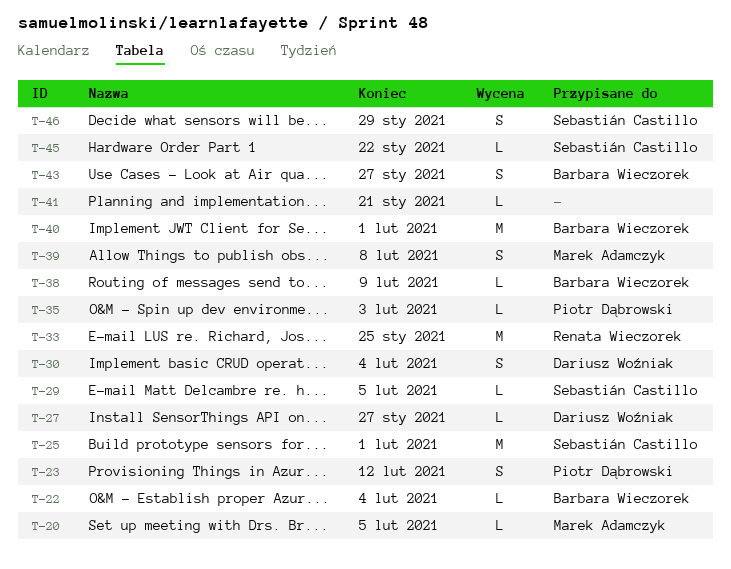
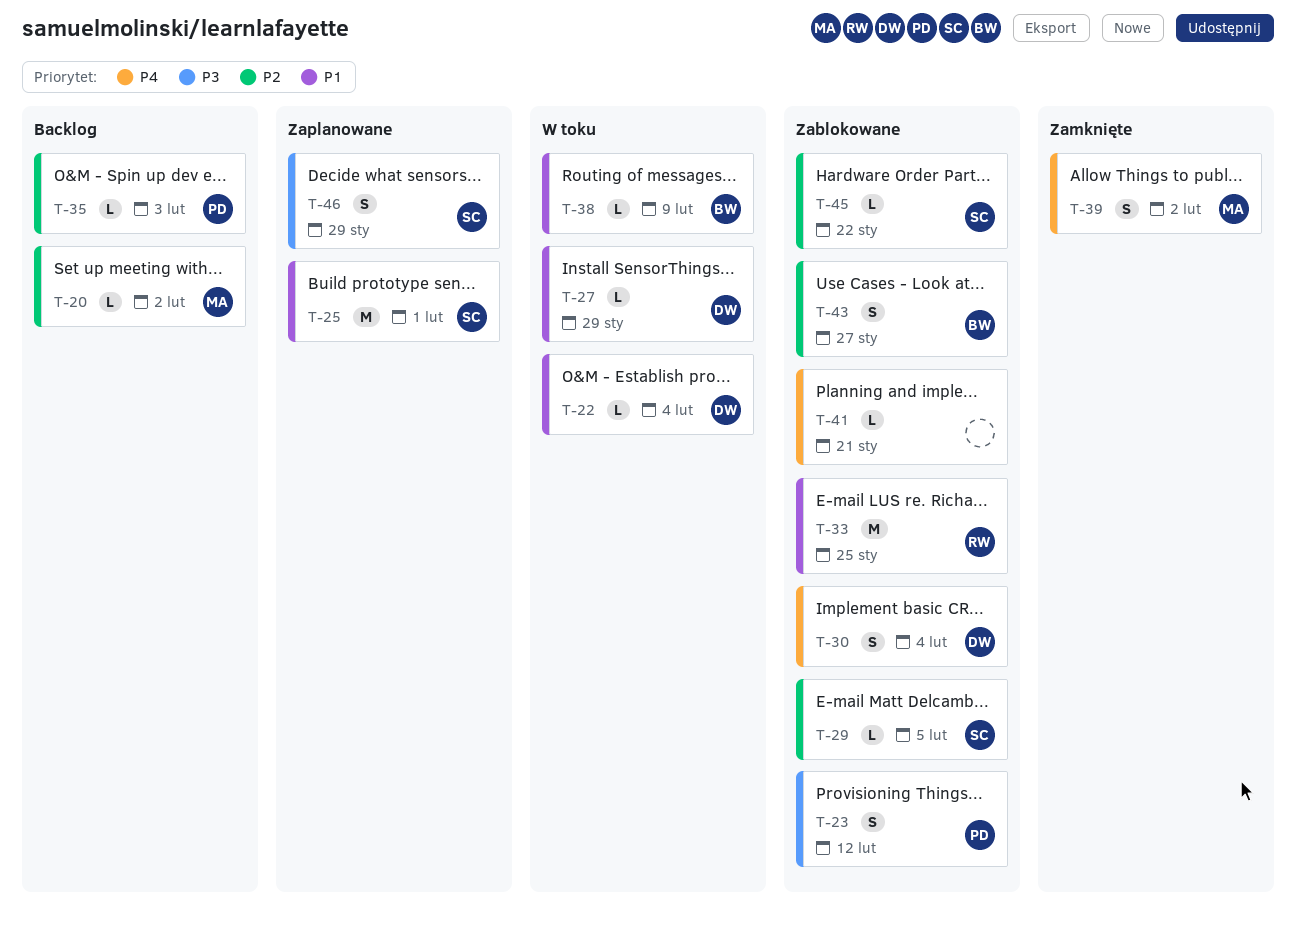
T-20, due: Feb 5 -> Feb 2
T-22, owner: Barbara Wieczorek -> Dariusz Woźniak
T-27, due: Jan 27 -> Jan 29
T-39, due: Feb 8 -> Feb 2
T-40: present -> none

